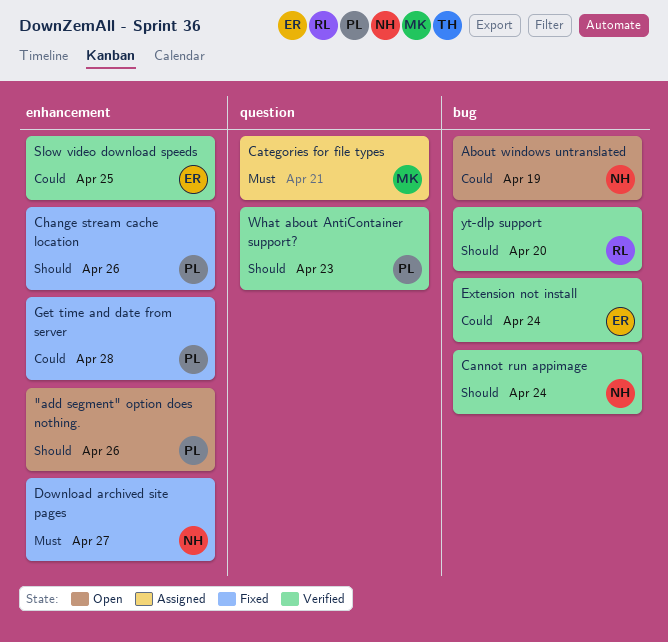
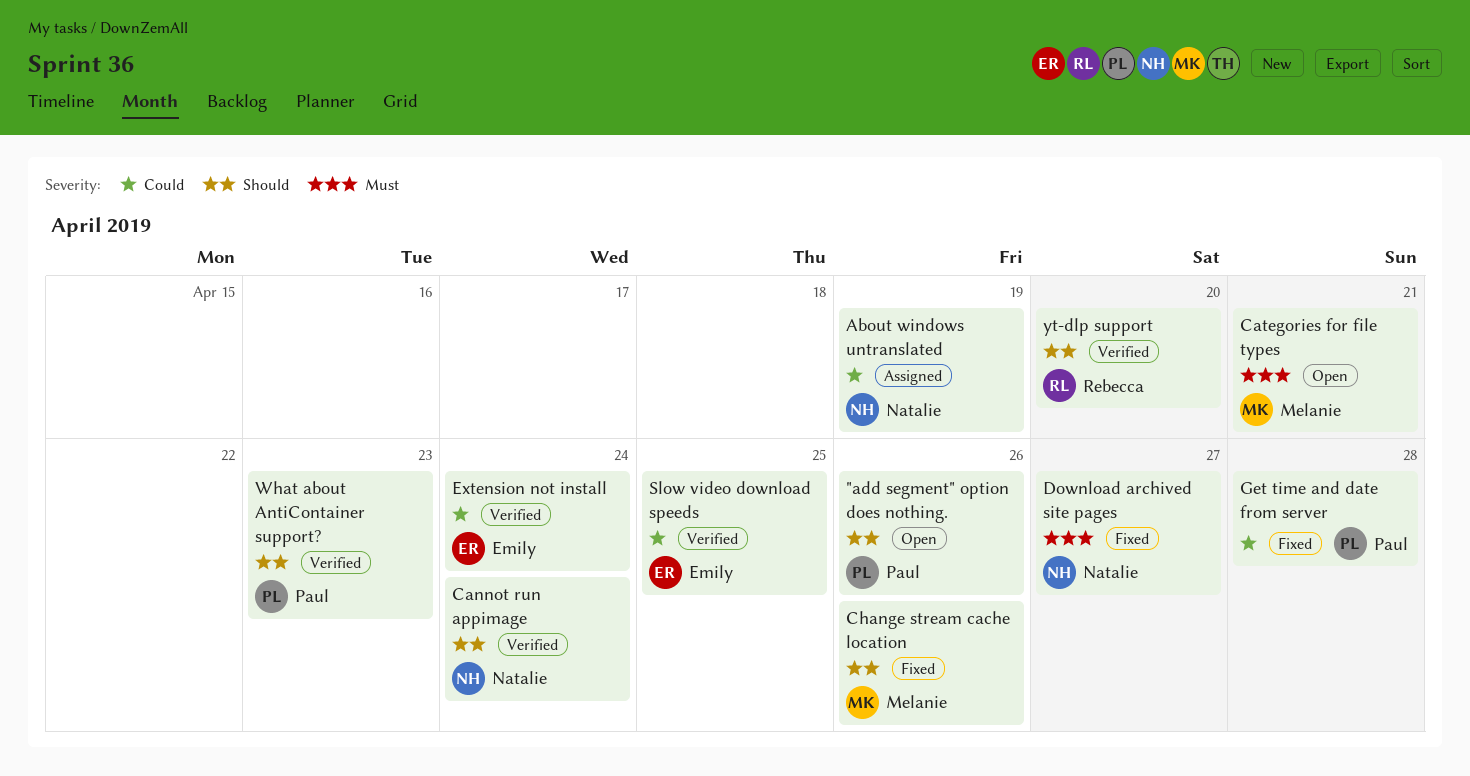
About windows untranslated, status: Open -> Assigned
Categories for file types, status: Assigned -> Open
Change stream cache location, owner: Paul -> Melanie

